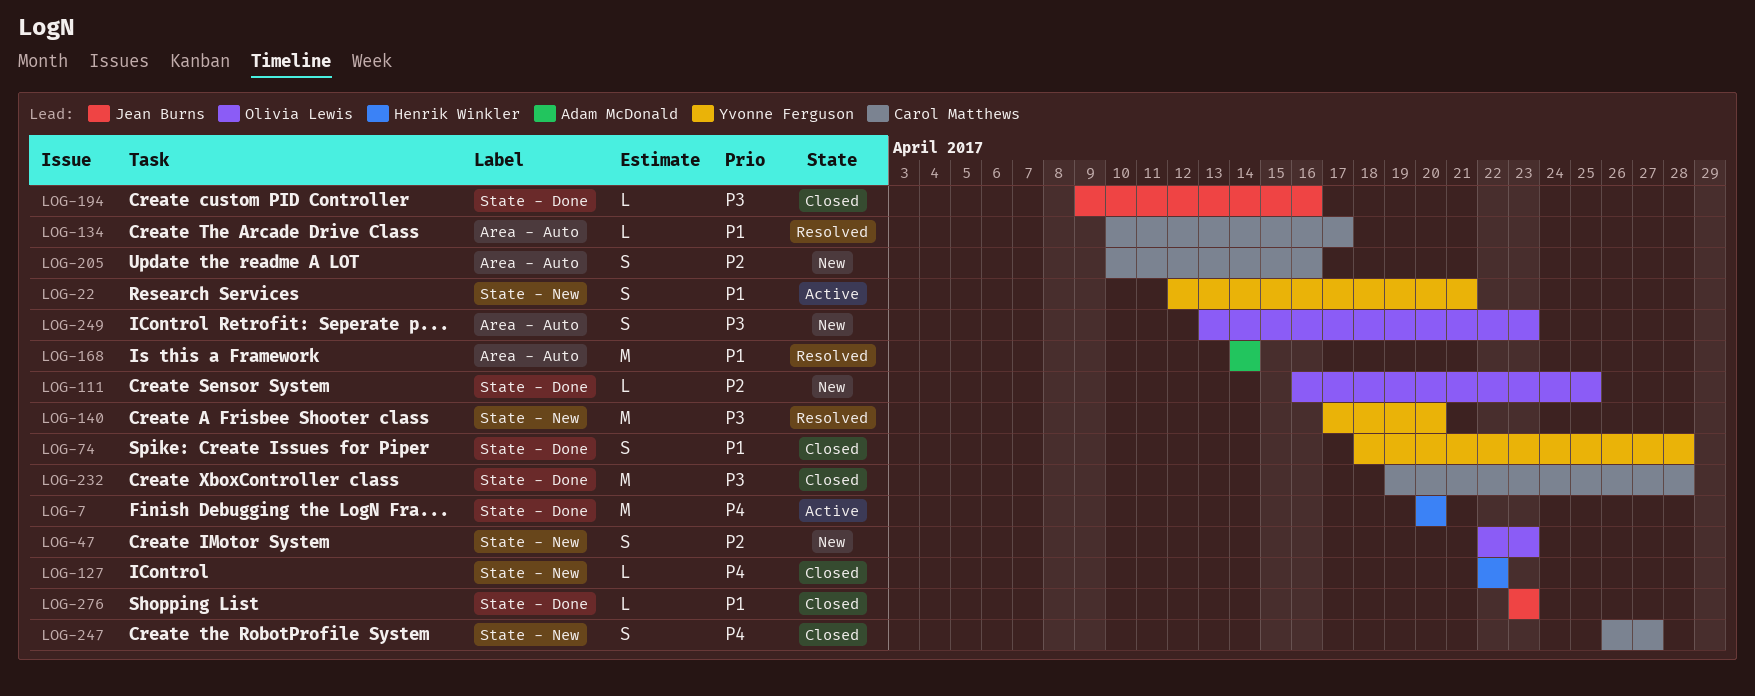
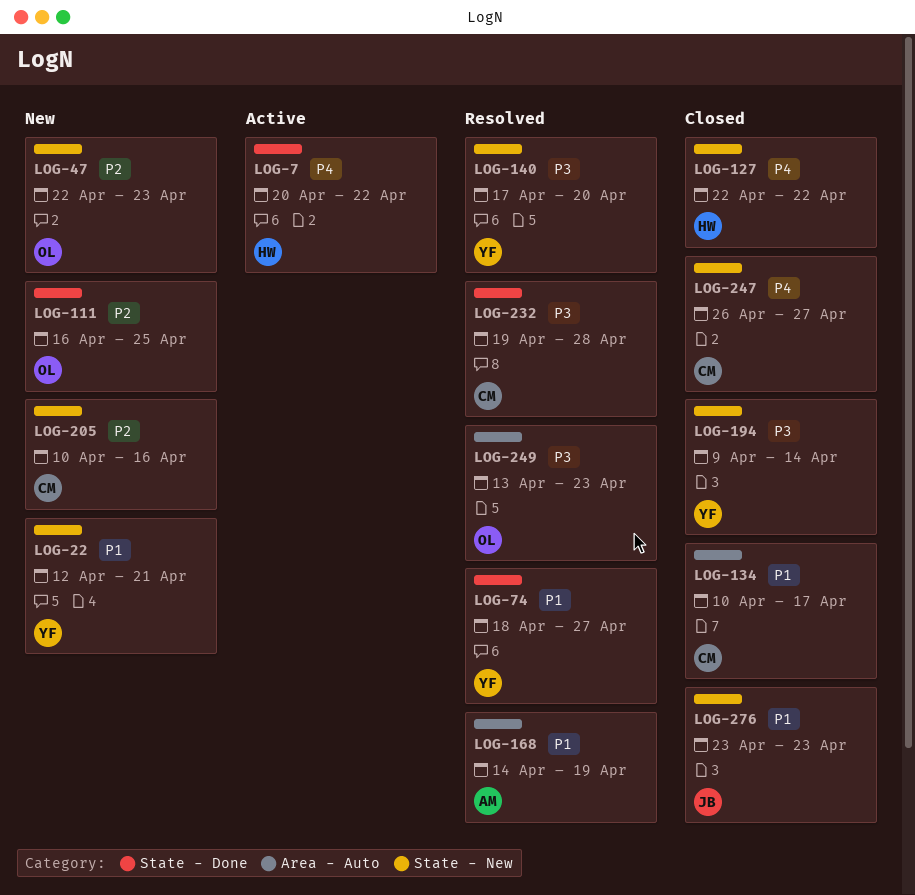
LOG-7, due: Apr 20 -> Apr 22
LOG-22, status: Active -> New
LOG-74, status: Closed -> Resolved
LOG-74, due: Apr 28 -> Apr 27
LOG-134, status: Resolved -> Closed
LOG-168, due: Apr 14 -> Apr 19
LOG-194, owner: Jean Burns -> Yvonne Ferguson
LOG-194, label: State - Done -> State - New
LOG-194, due: Apr 16 -> Apr 14
LOG-205, label: Area - Auto -> State - New
LOG-232, status: Closed -> Resolved
LOG-249, status: New -> Resolved
LOG-276, label: State - Done -> State - New

